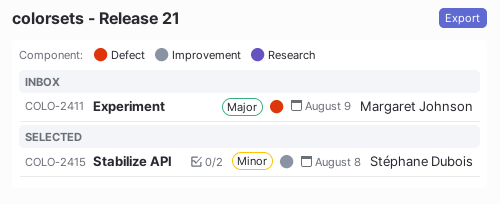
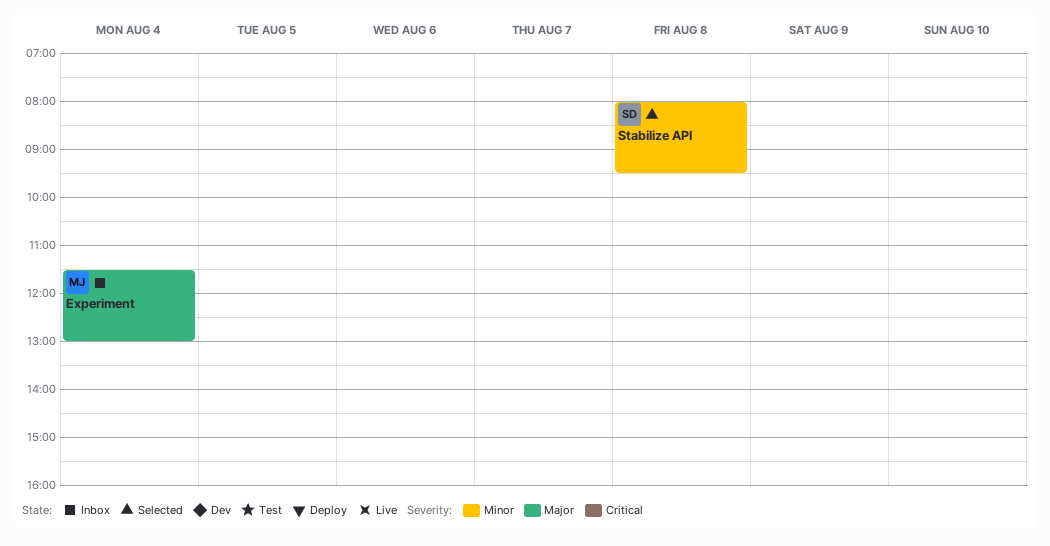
Experiment, day: Aug 9 -> Aug 4

